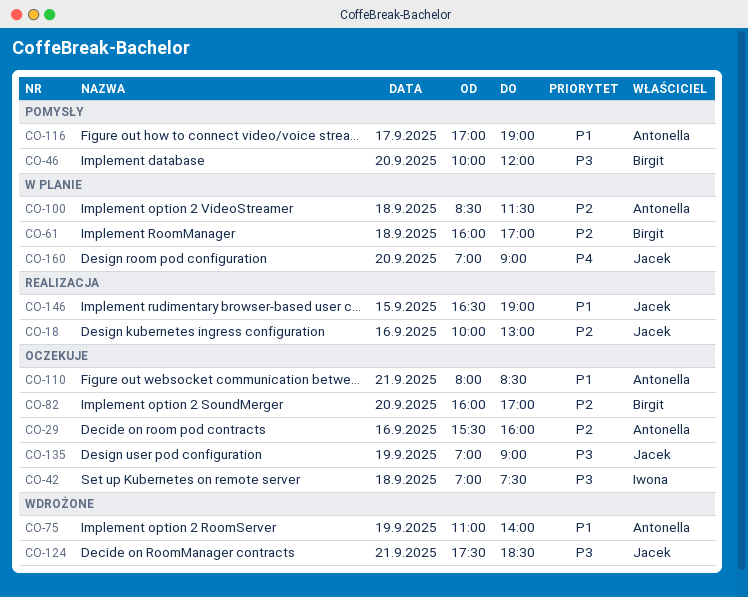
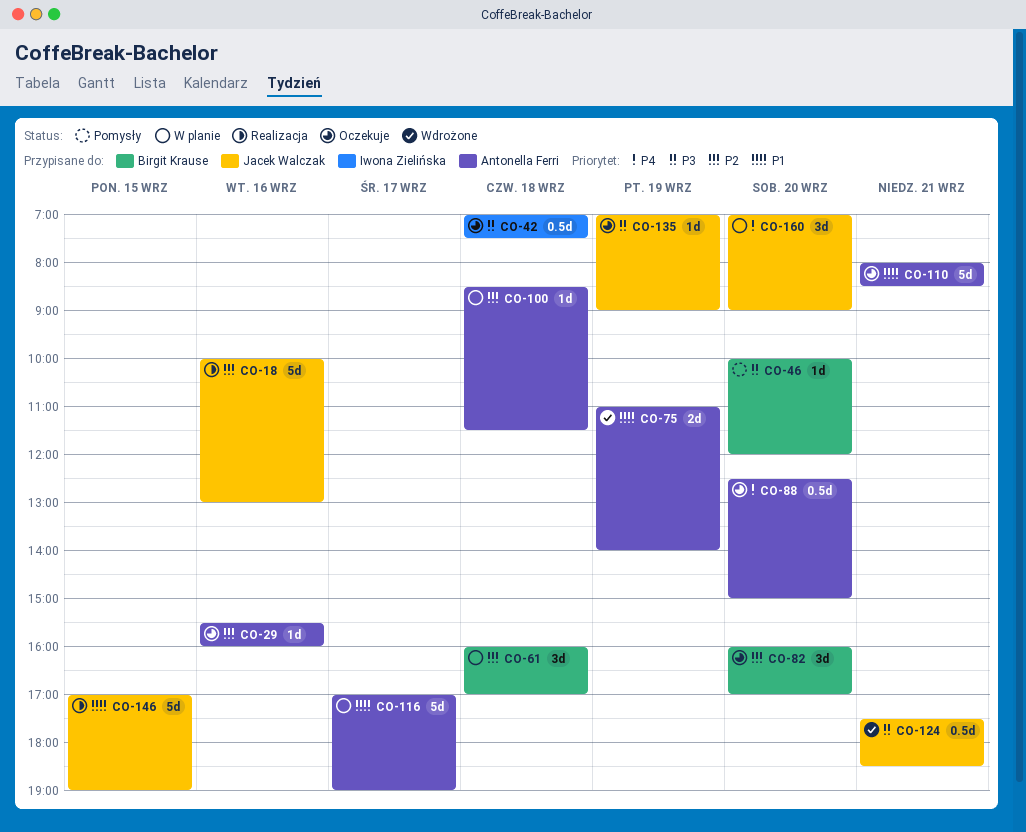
CO-88: none -> present
CO-116, status: Pomysły -> W planie
CO-146, begins: 16:30 -> 17:00

